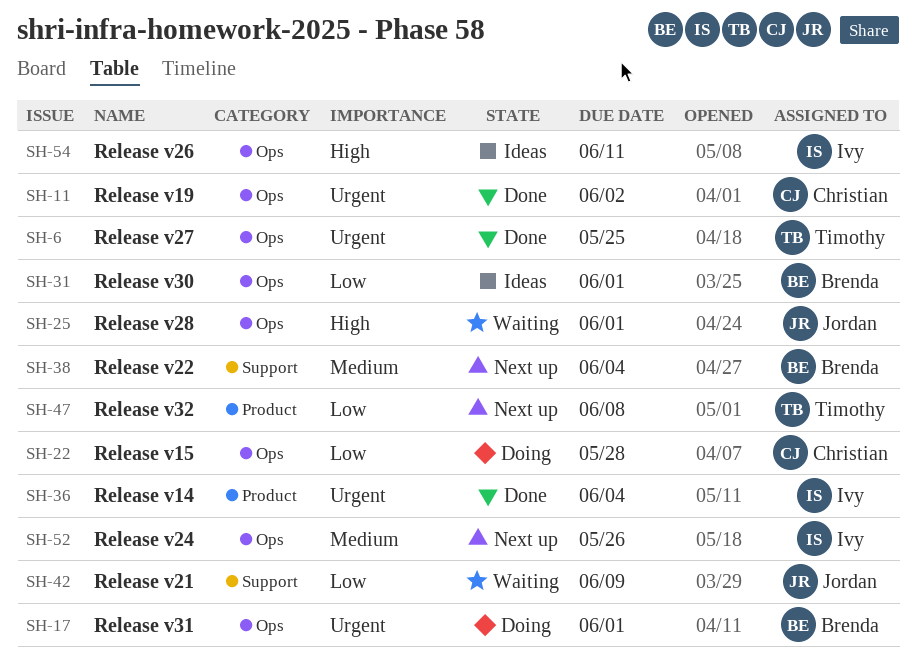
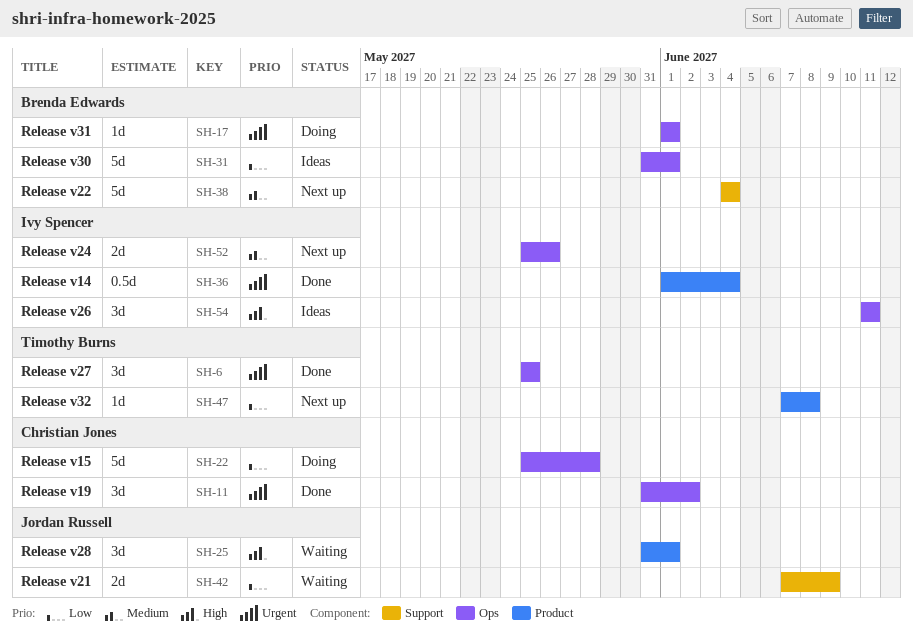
SH-25, label: Ops -> Product

